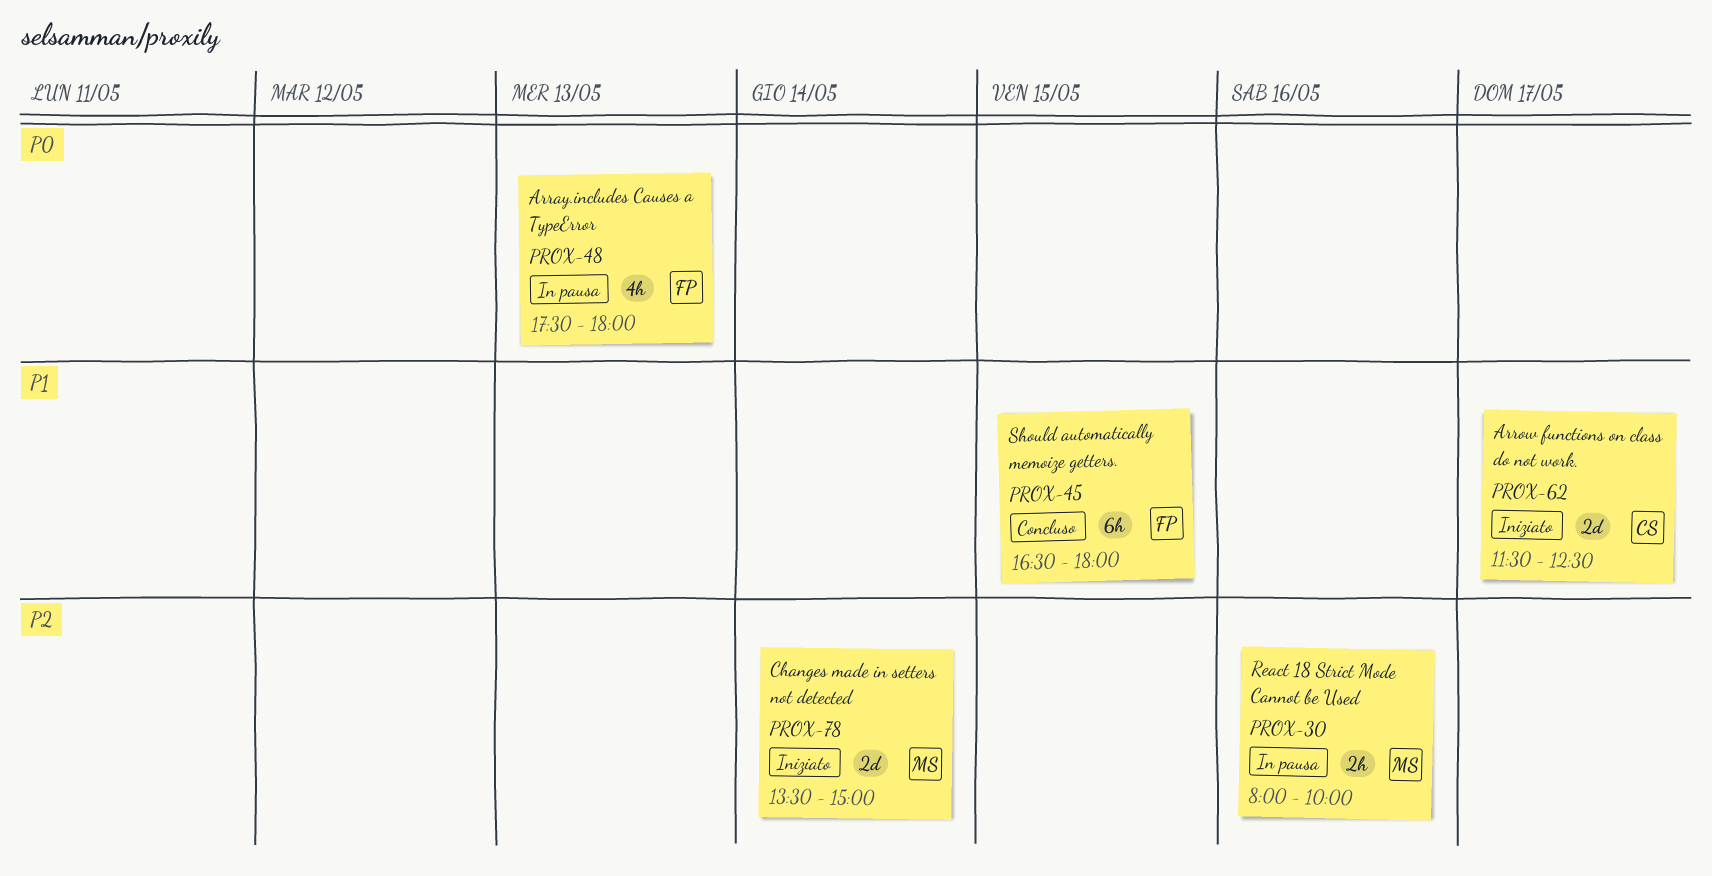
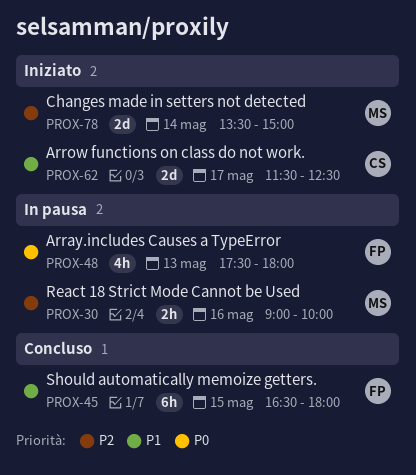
PROX-30, begins: 08:00 -> 09:00

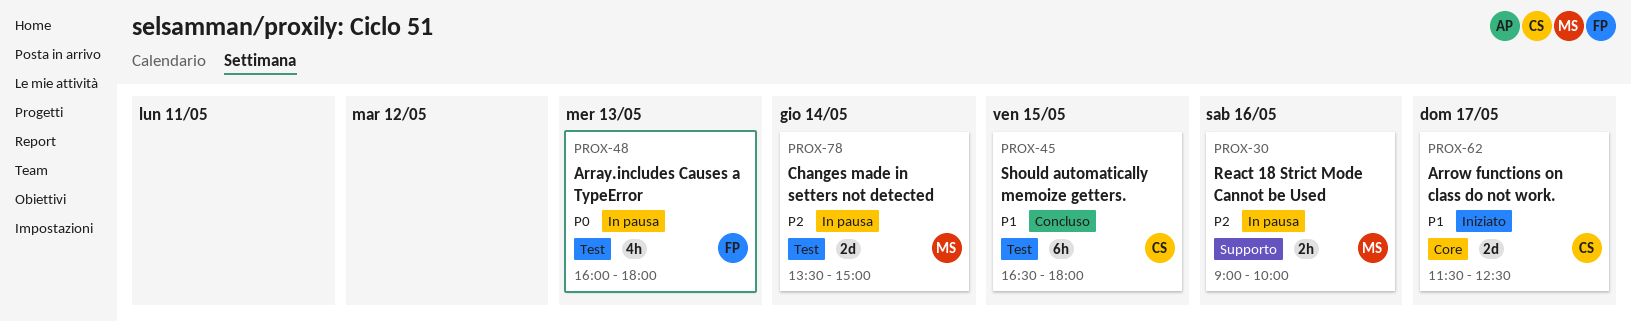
PROX-45, owner: FP -> CS
PROX-48, begins: 17:30 -> 16:00
PROX-78, status: Iniziato -> In pausa

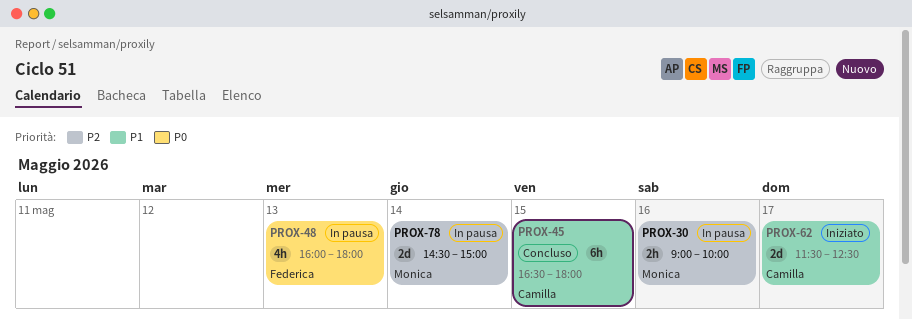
PROX-78, begins: 13:30 -> 14:30

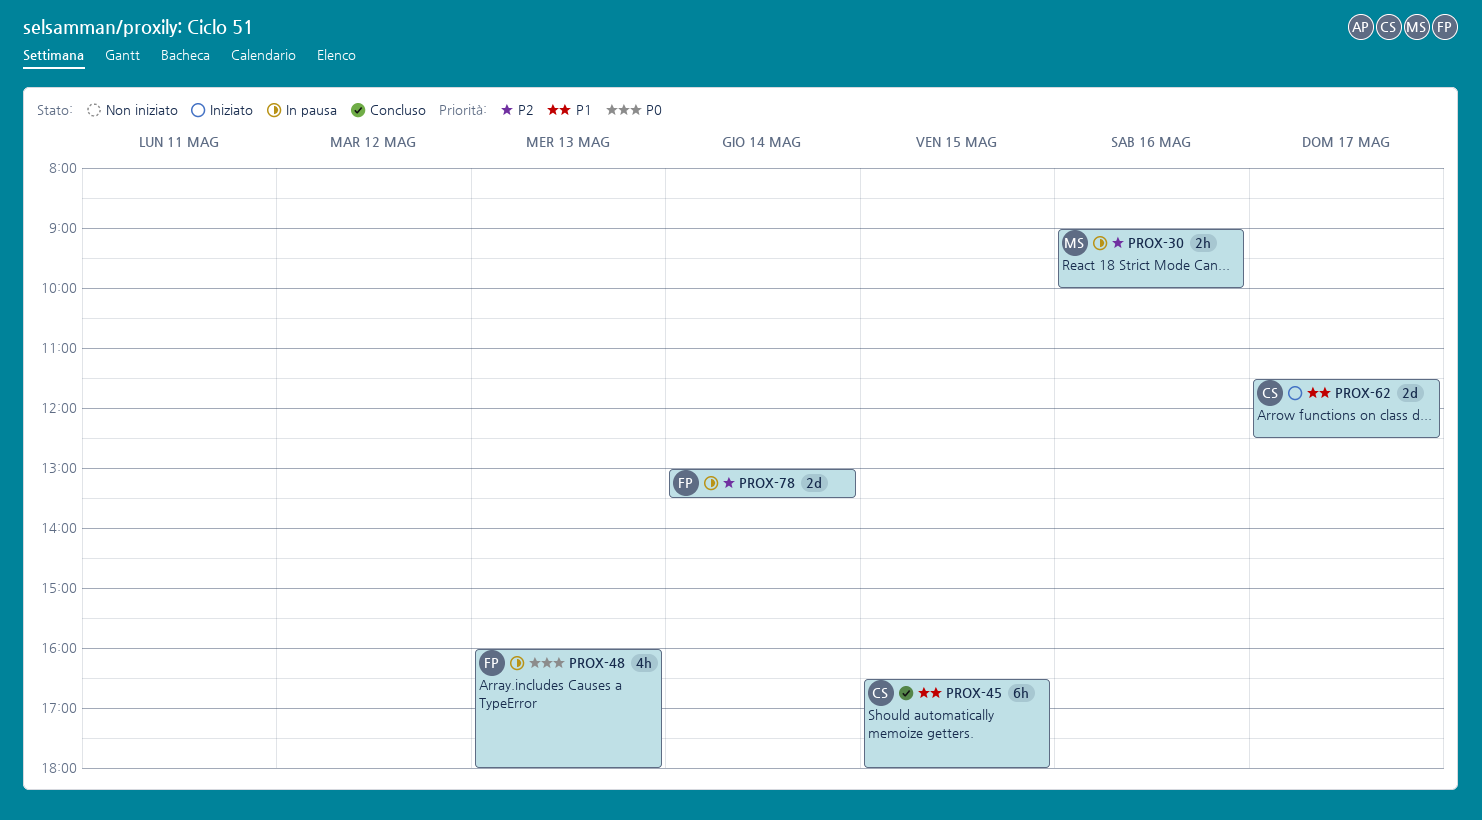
PROX-78, owner: Monica -> Federica
PROX-78, begins: 14:30 -> 13:00
PROX-78, ends: 15:00 -> 13:30

